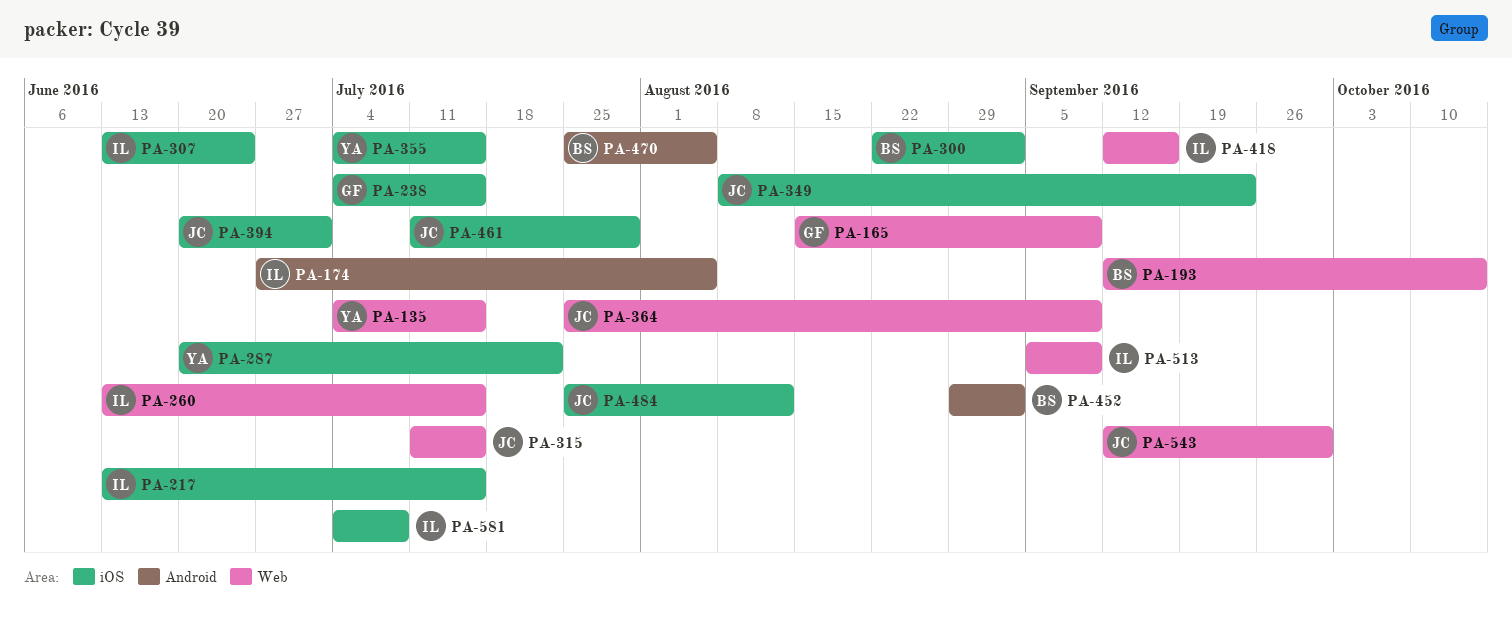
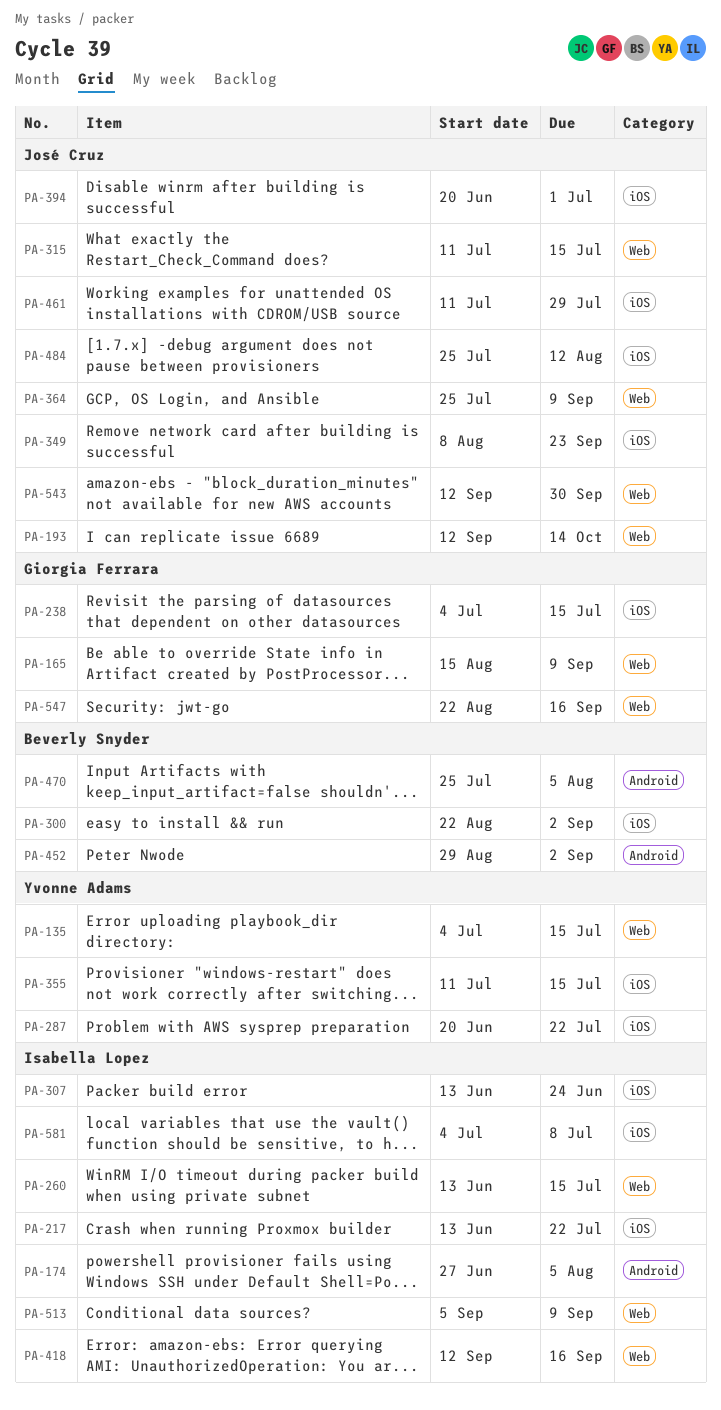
PA-193, owner: Beverly Snyder -> José Cruz
PA-217, due: Jul 15 -> Jul 22
PA-355, start: Jul 4 -> Jul 11
PA-547: none -> present

